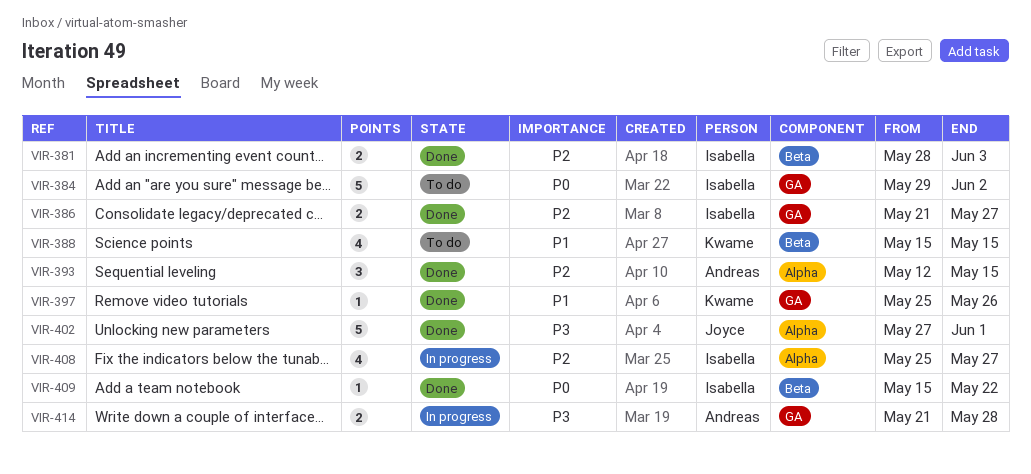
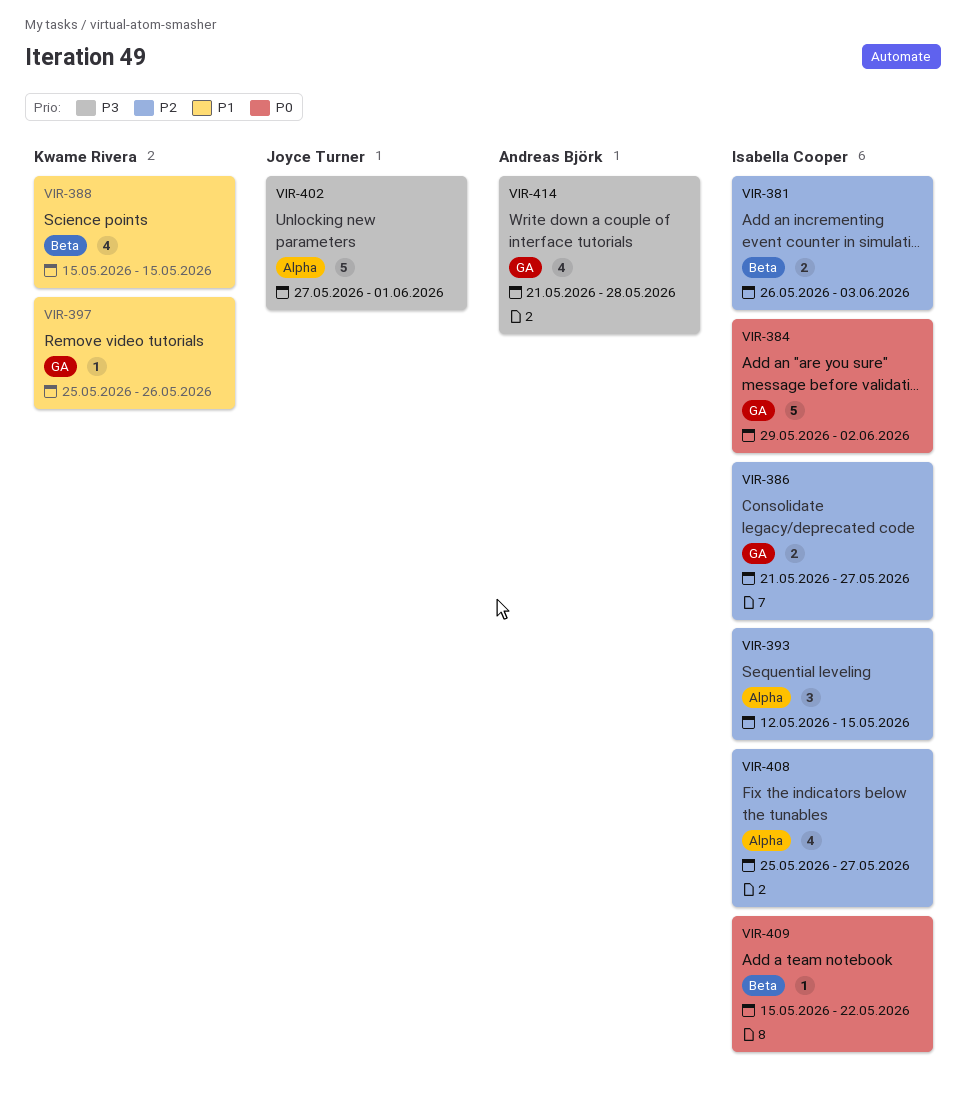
VIR-381, start: May 28 -> May 26
VIR-393, owner: Andreas Björk -> Isabella Cooper
VIR-414, estimate: 2 -> 4

